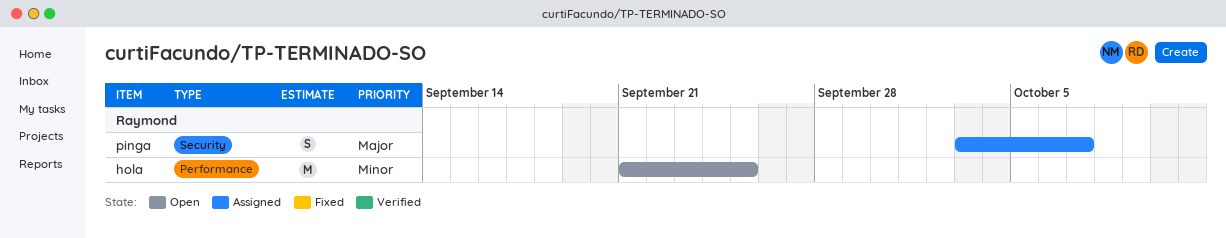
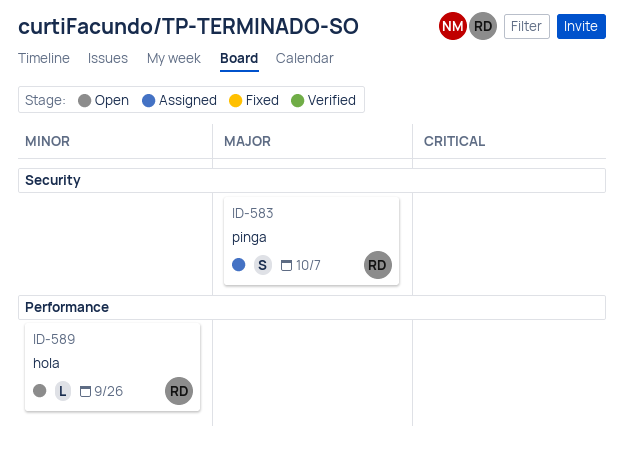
hola, estimate: M -> L
hola, due: Sep 25 -> Sep 26

